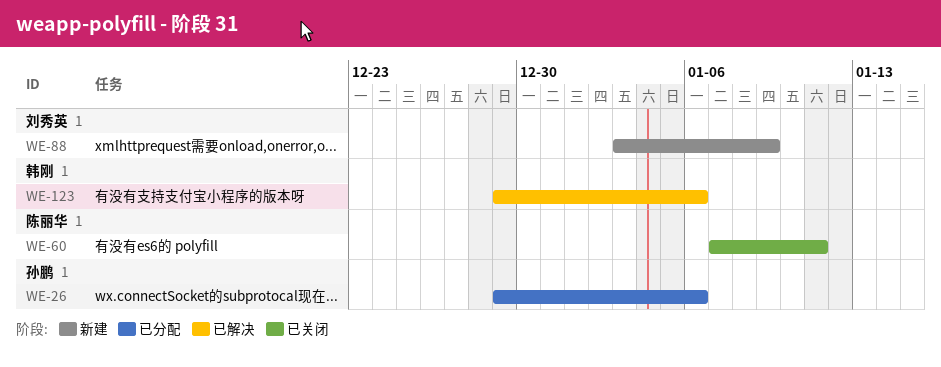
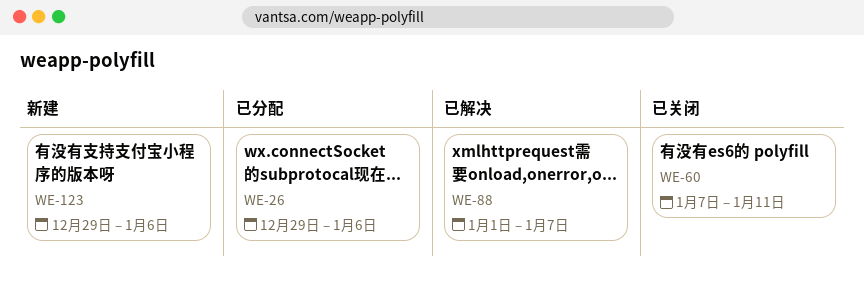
WE-88, status: 新建 -> 已解决
WE-88, start: Jan 3 -> Jan 1
WE-88, due: Jan 9 -> Jan 7
WE-123, status: 已解决 -> 新建

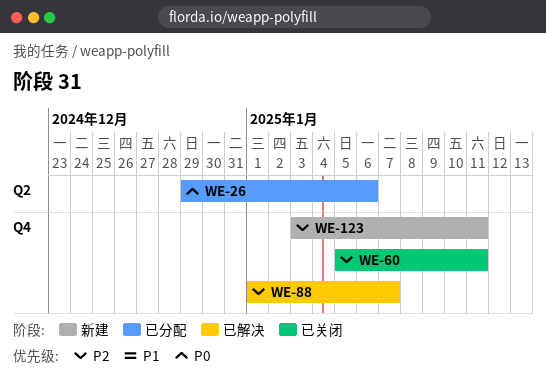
WE-60, start: Jan 7 -> Jan 5
WE-123, start: Dec 29 -> Jan 3
WE-123, due: Jan 6 -> Jan 11

